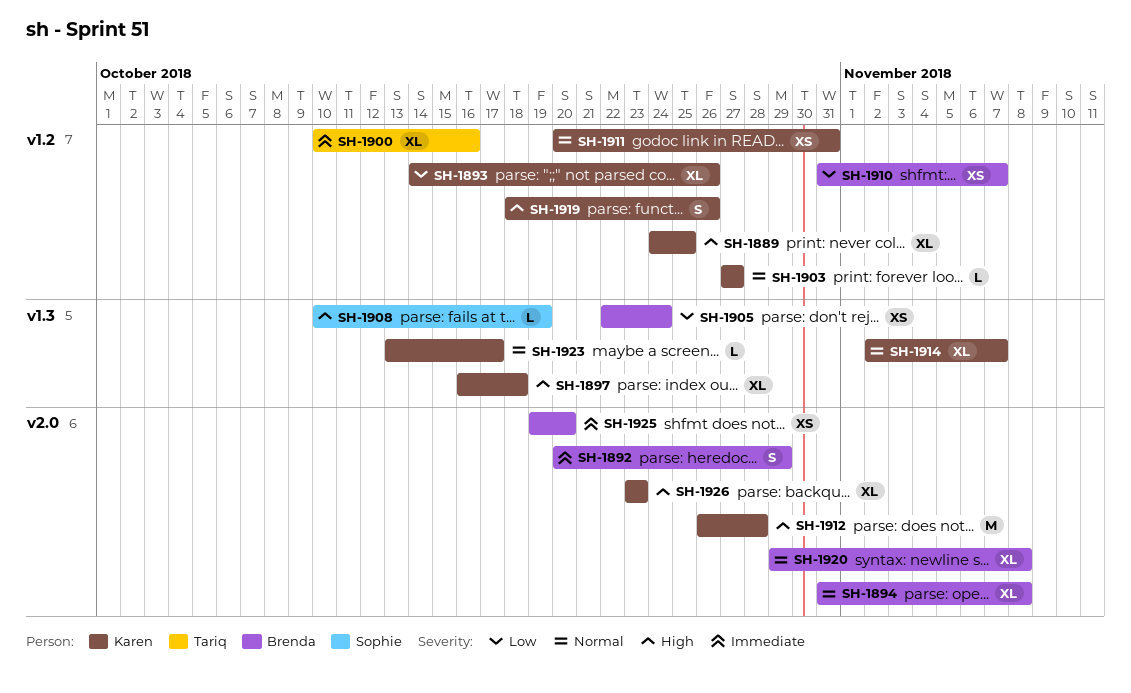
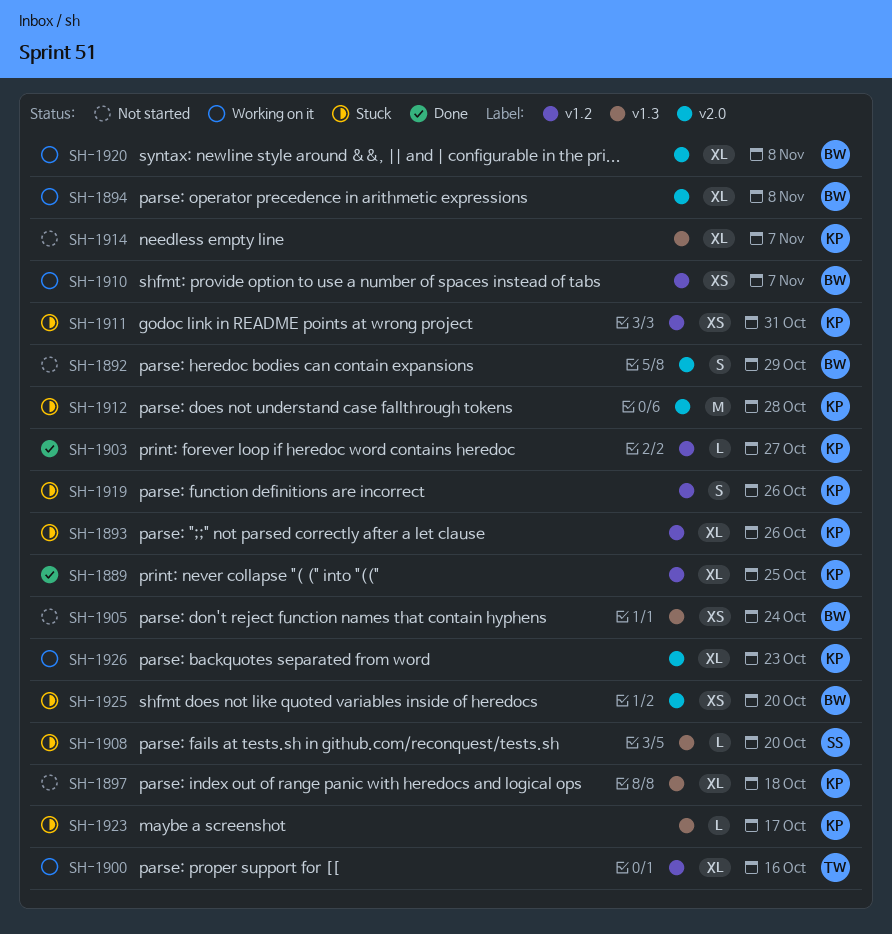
SH-1908, due: Oct 19 -> Oct 20

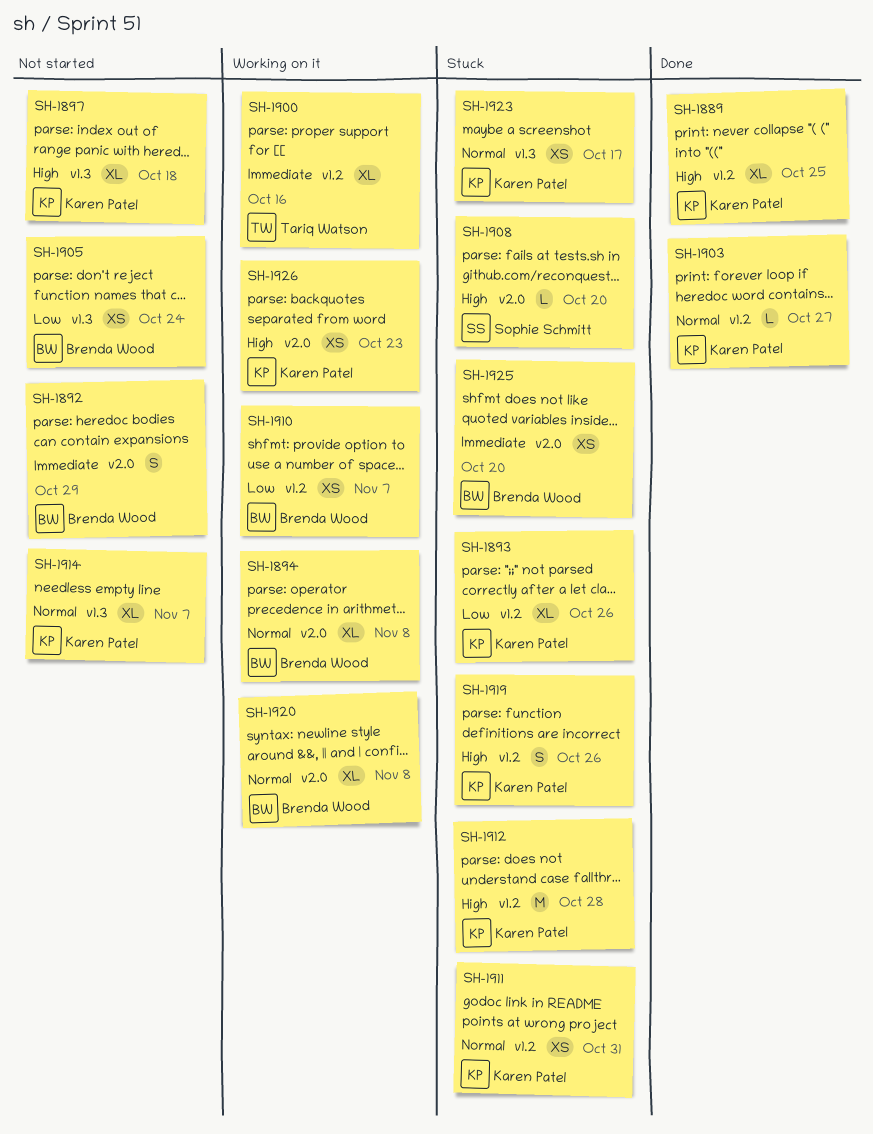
SH-1908, label: v1.3 -> v2.0
SH-1912, label: v2.0 -> v1.2
SH-1923, estimate: L -> XS
SH-1926, estimate: XL -> XS

